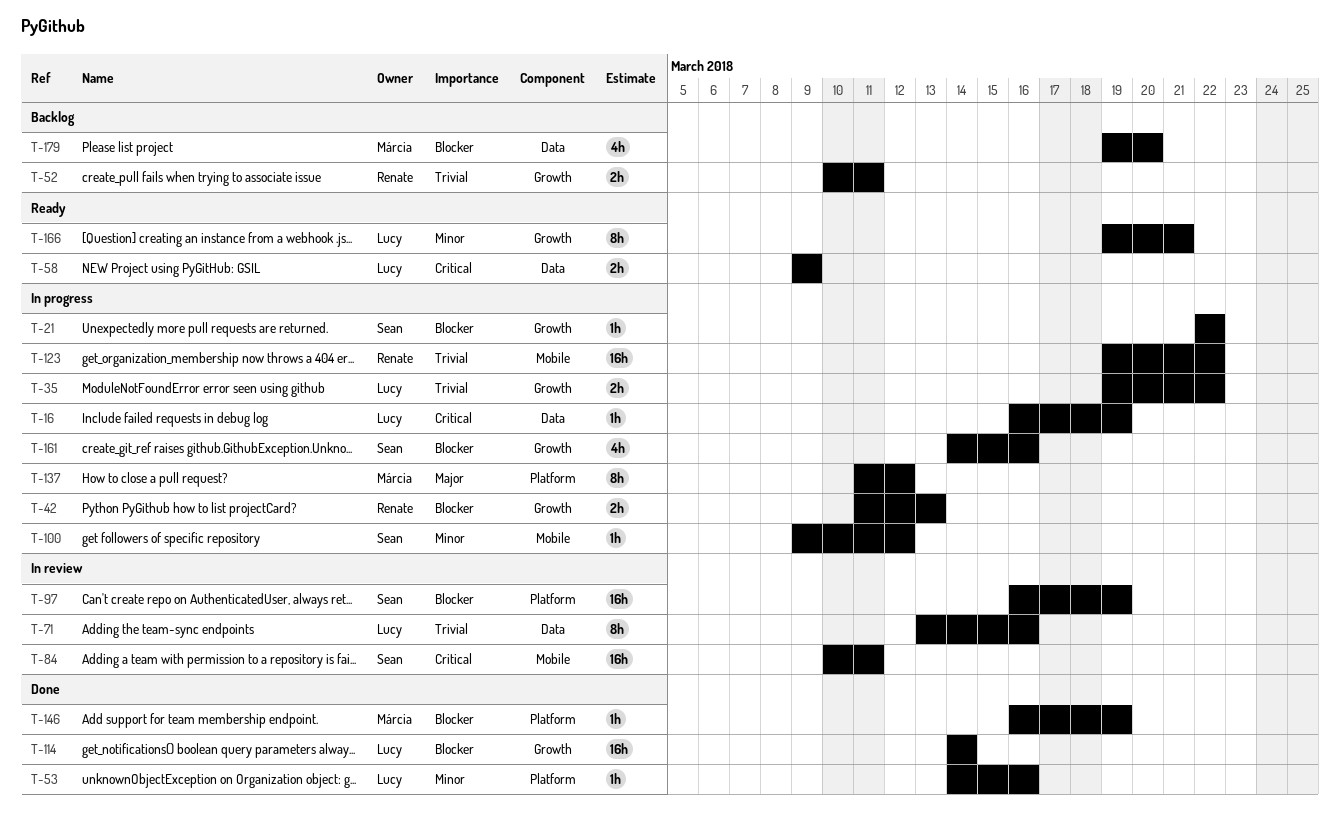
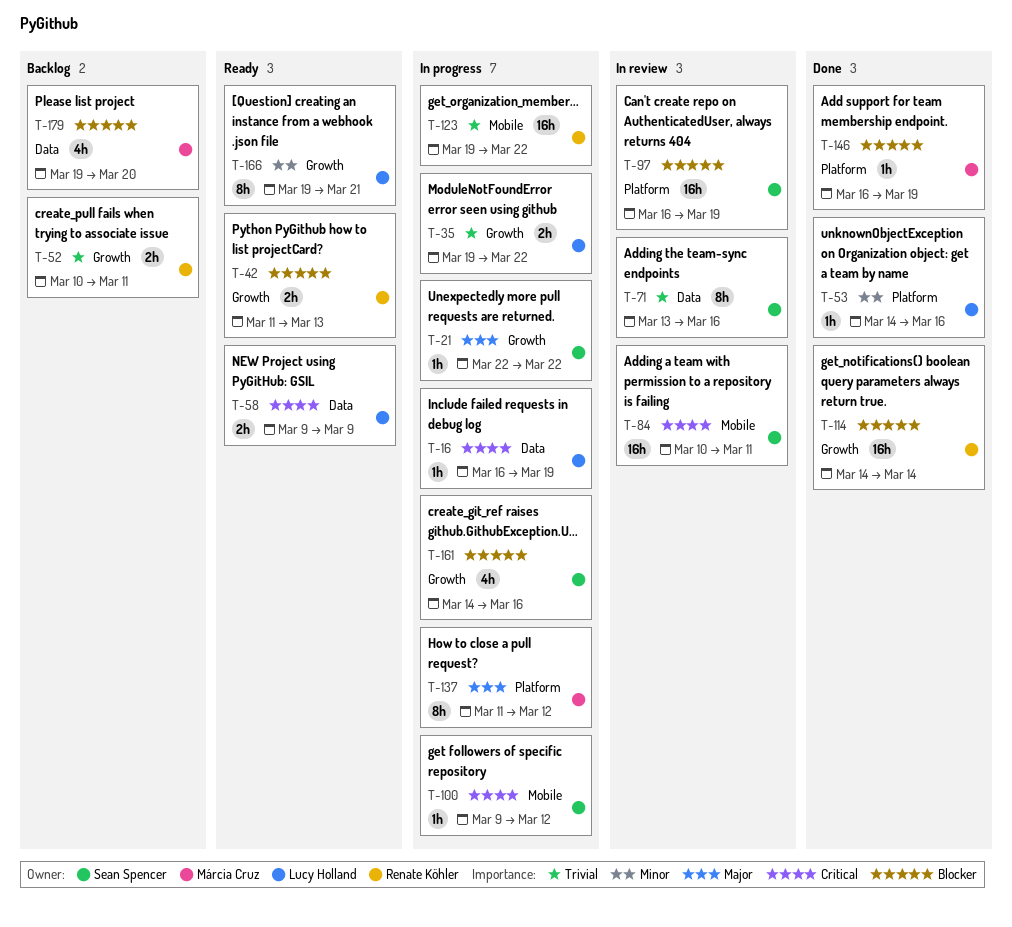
T-21, priority: Blocker -> Major
T-42, status: In progress -> Ready
T-71, owner: Lucy Holland -> Sean Spencer
T-100, priority: Minor -> Critical
T-114, owner: Lucy Holland -> Renate Köhler

